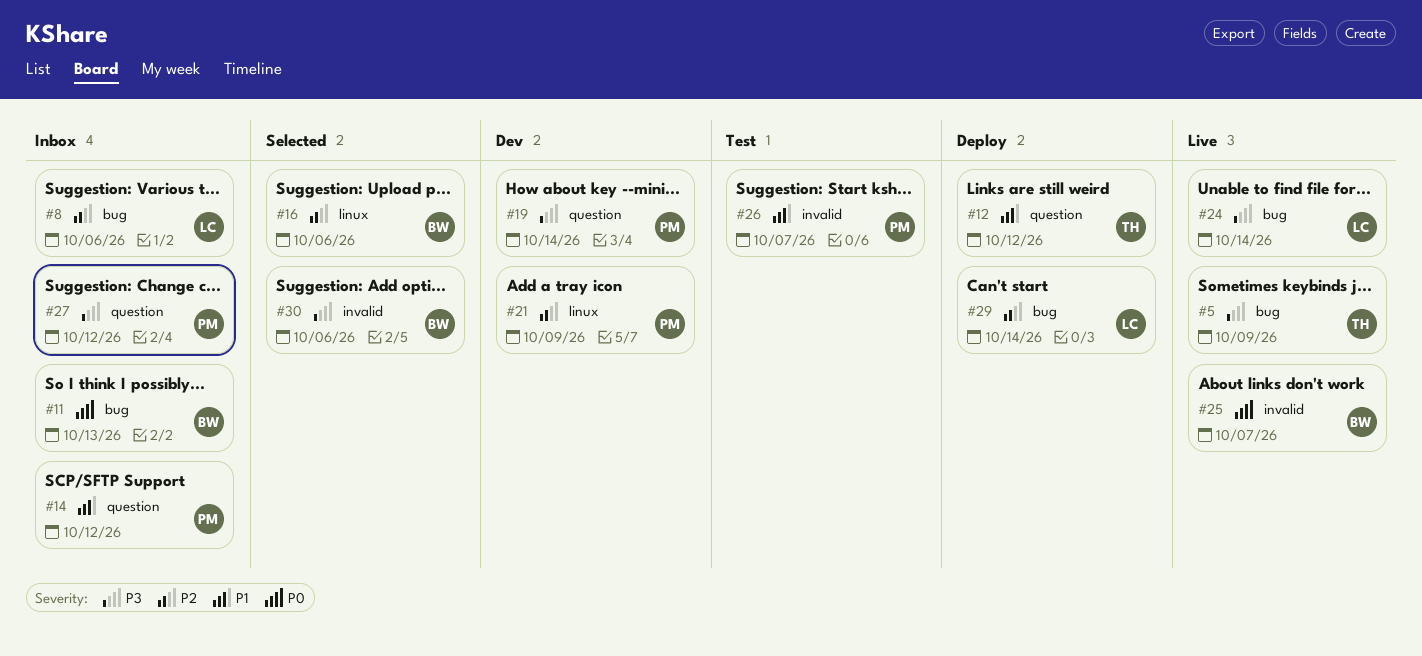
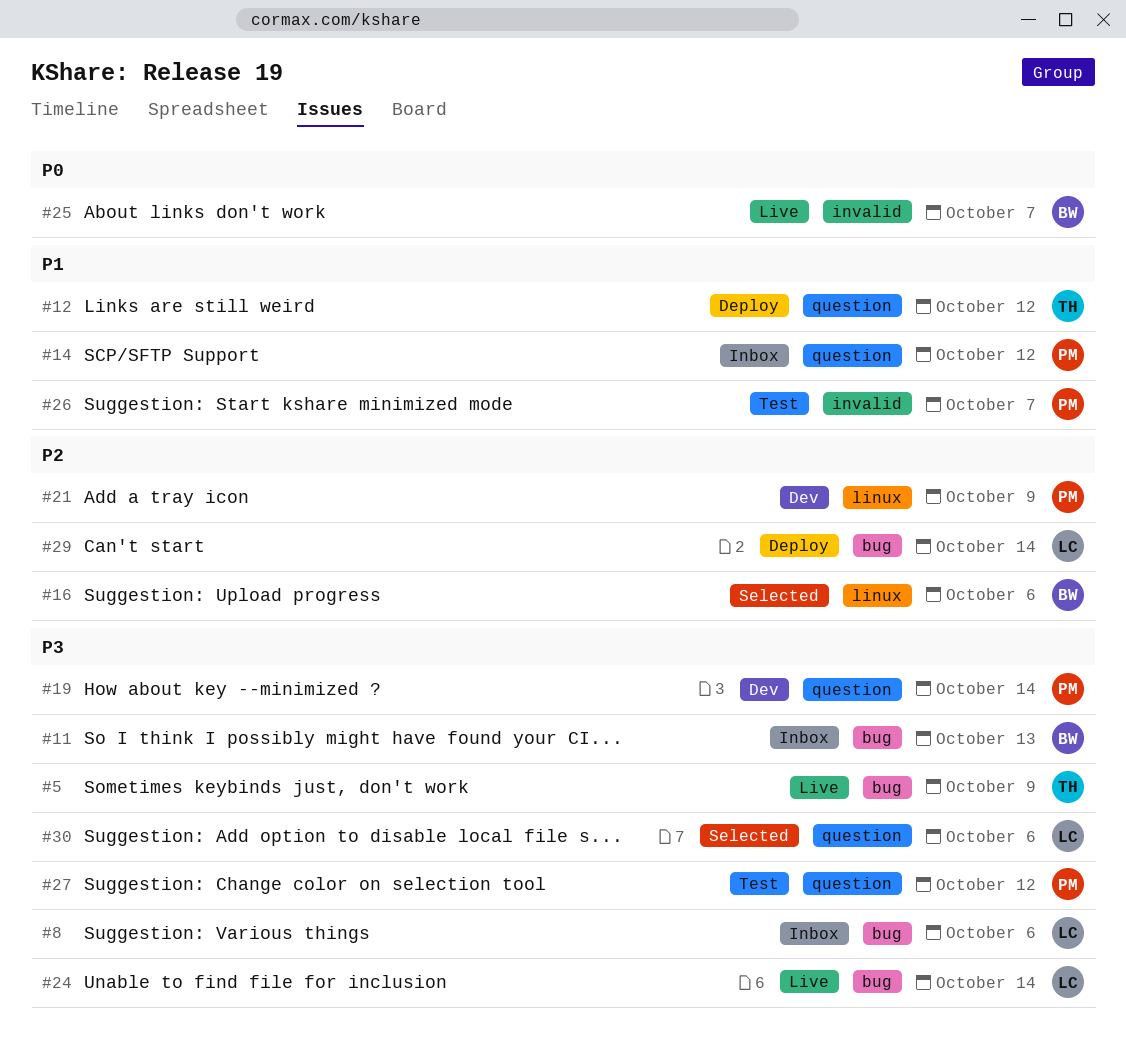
#8, priority: P2 -> P3
#11, priority: P0 -> P3
#27, status: Inbox -> Test
#30, owner: BW -> LC
#30, label: invalid -> question

